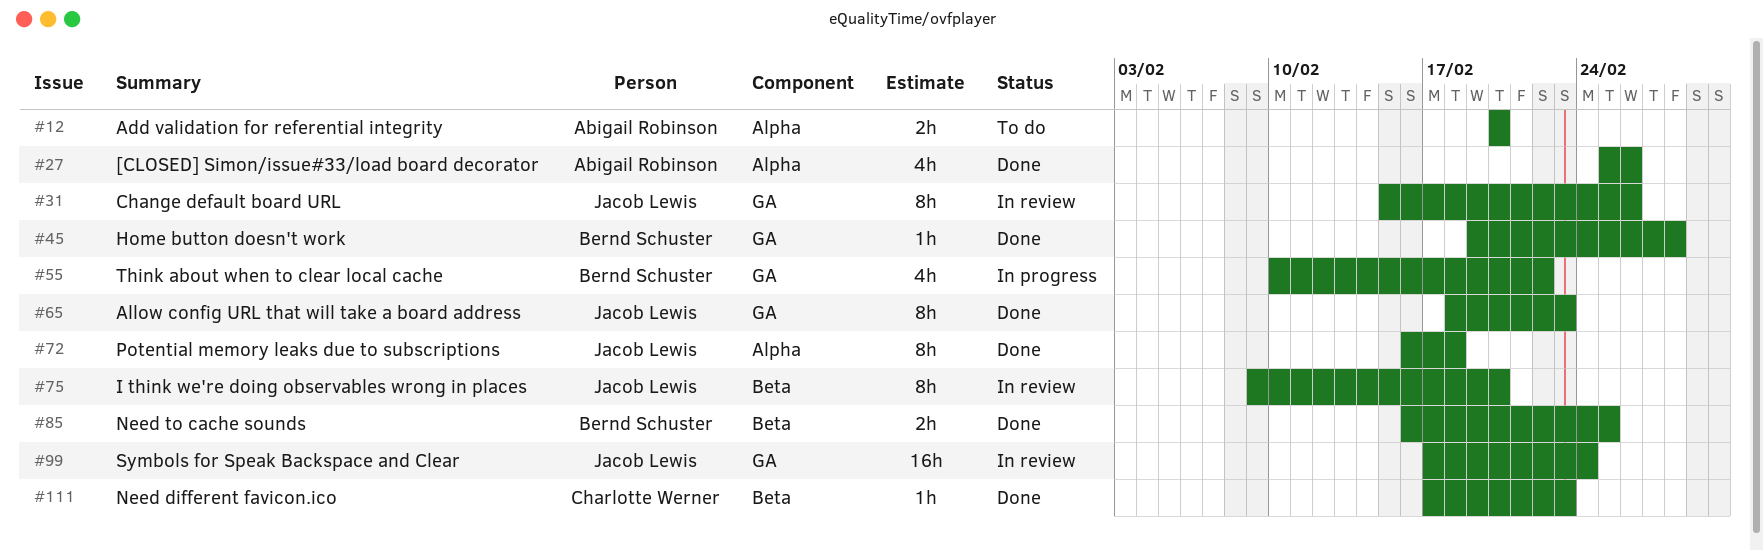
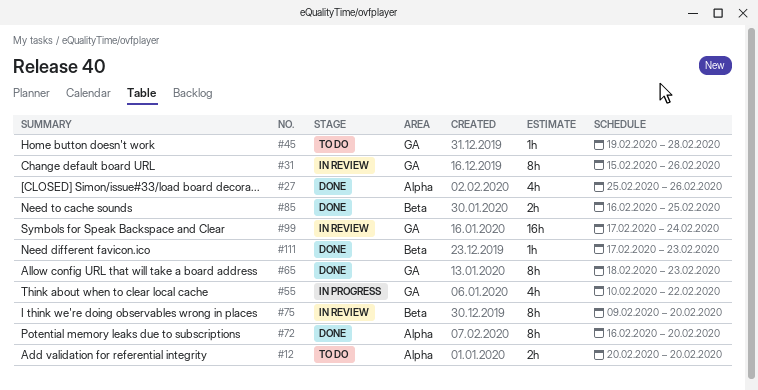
#45, status: Done -> To do
#72, due: Feb 18 -> Feb 20

